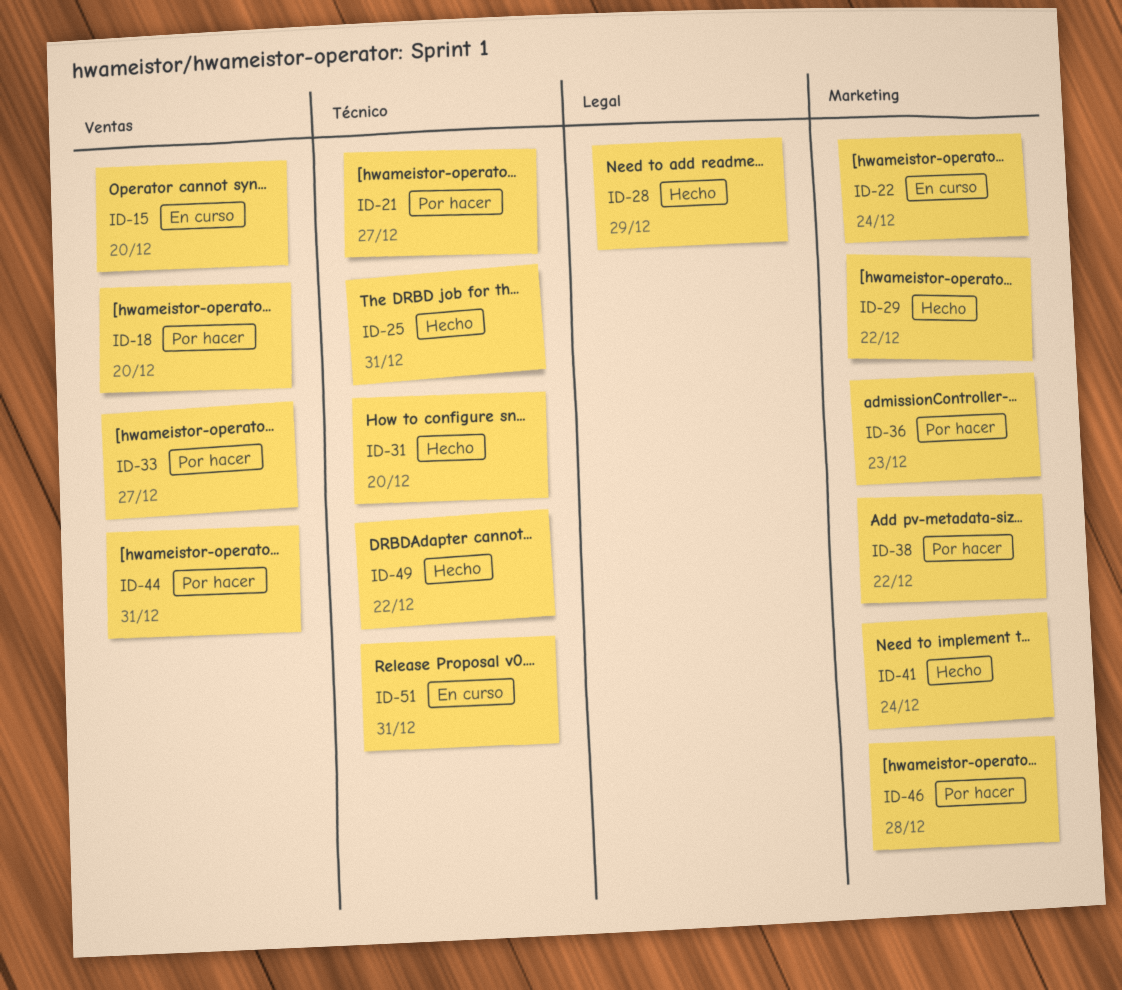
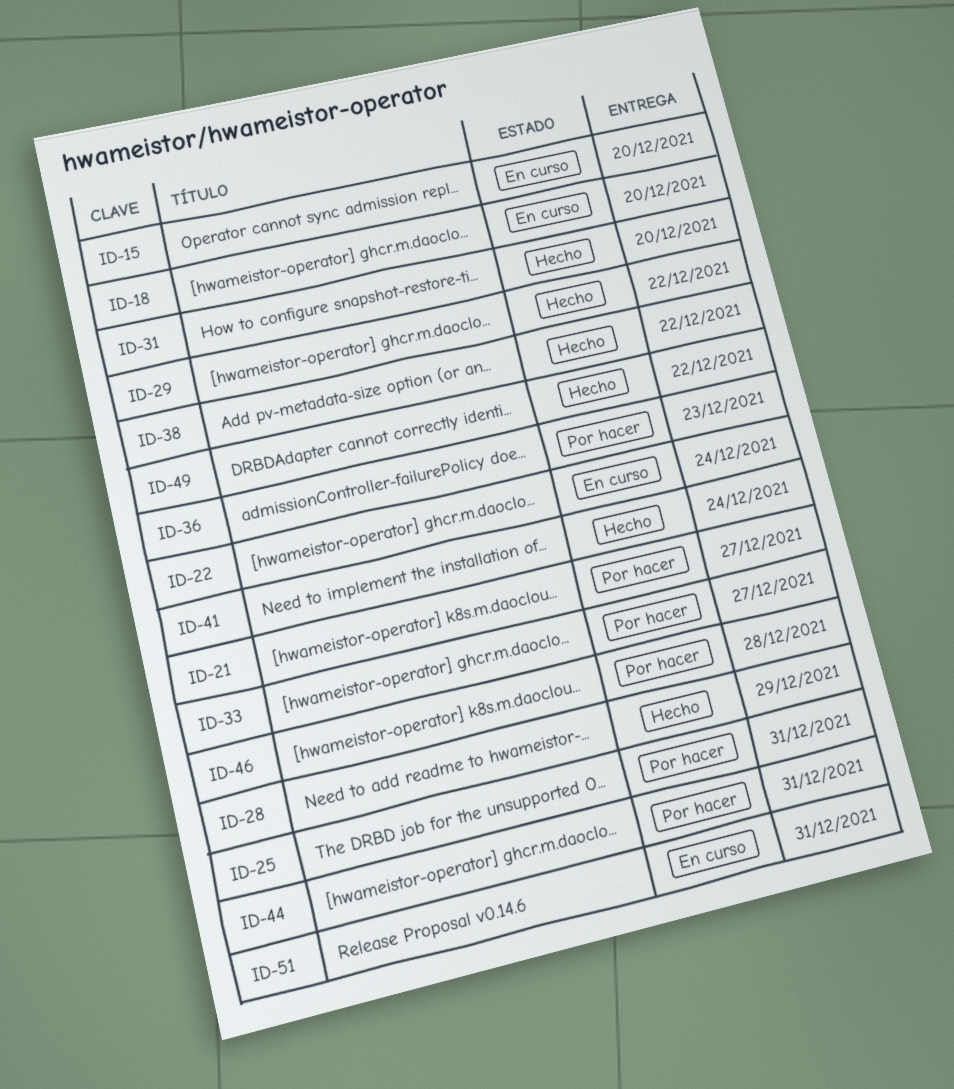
ID-18, status: Por hacer -> En curso
ID-25, status: Hecho -> Por hacer
ID-38, status: Por hacer -> Hecho

